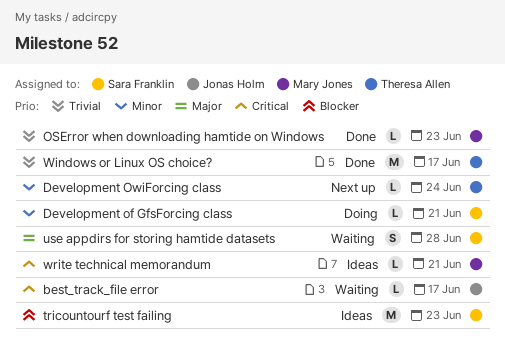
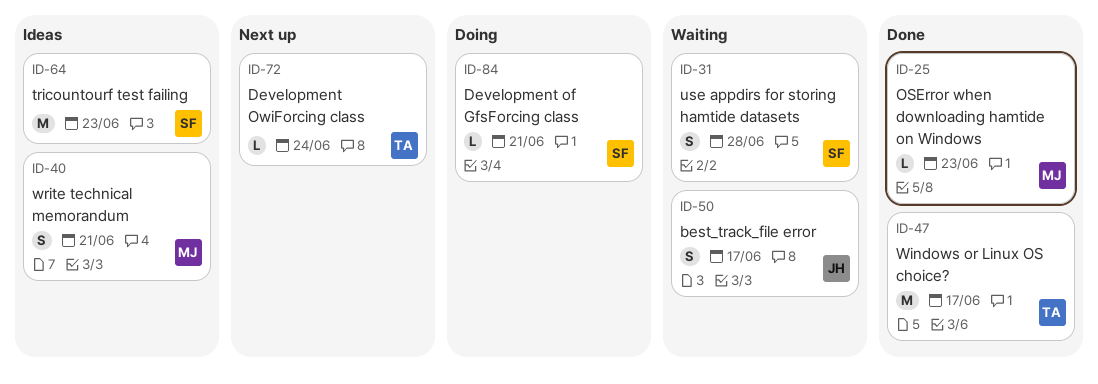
best_track_file error, estimate: L -> S
write technical memorandum, estimate: L -> S

